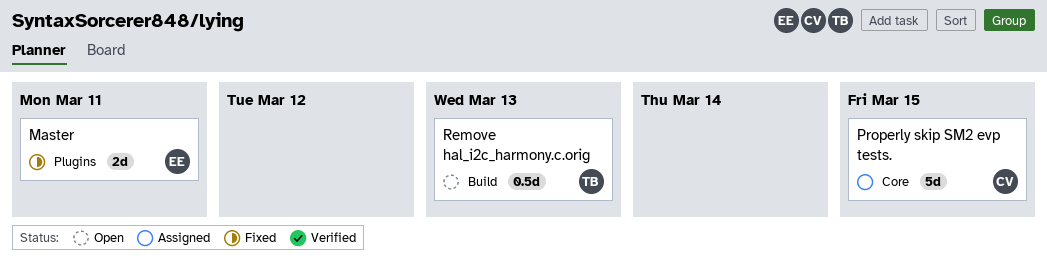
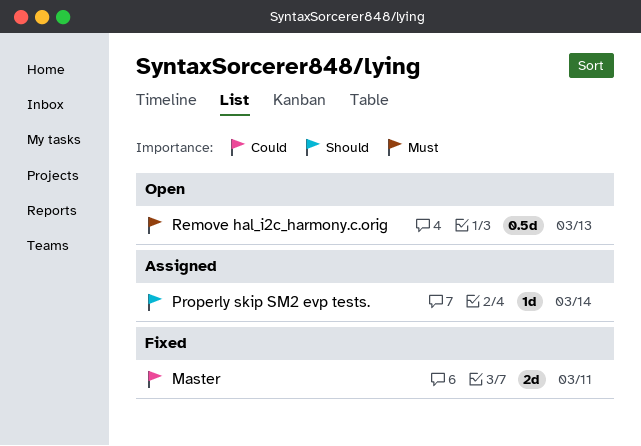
Properly skip SM2 evp tests., estimate: 5d -> 1d
Properly skip SM2 evp tests., due: Mar 15 -> Mar 14

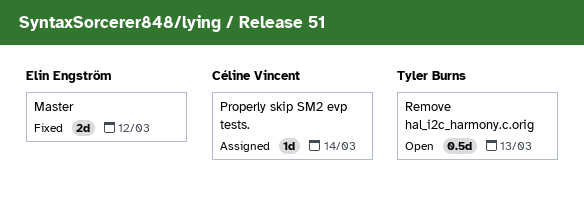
Master, due: Mar 11 -> Mar 12

